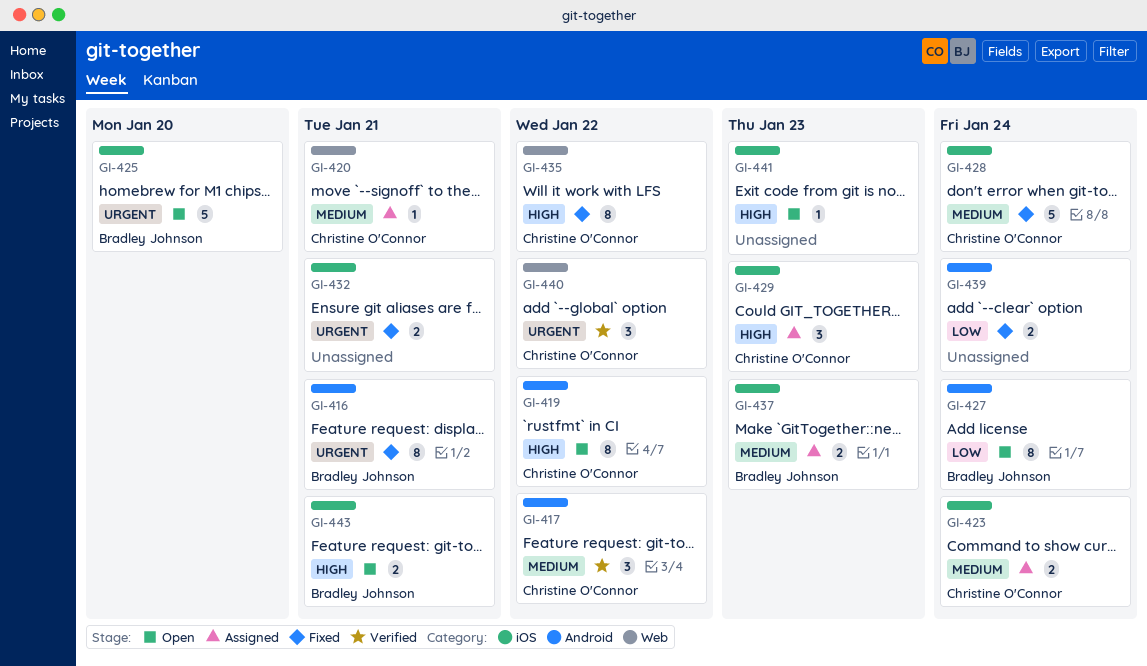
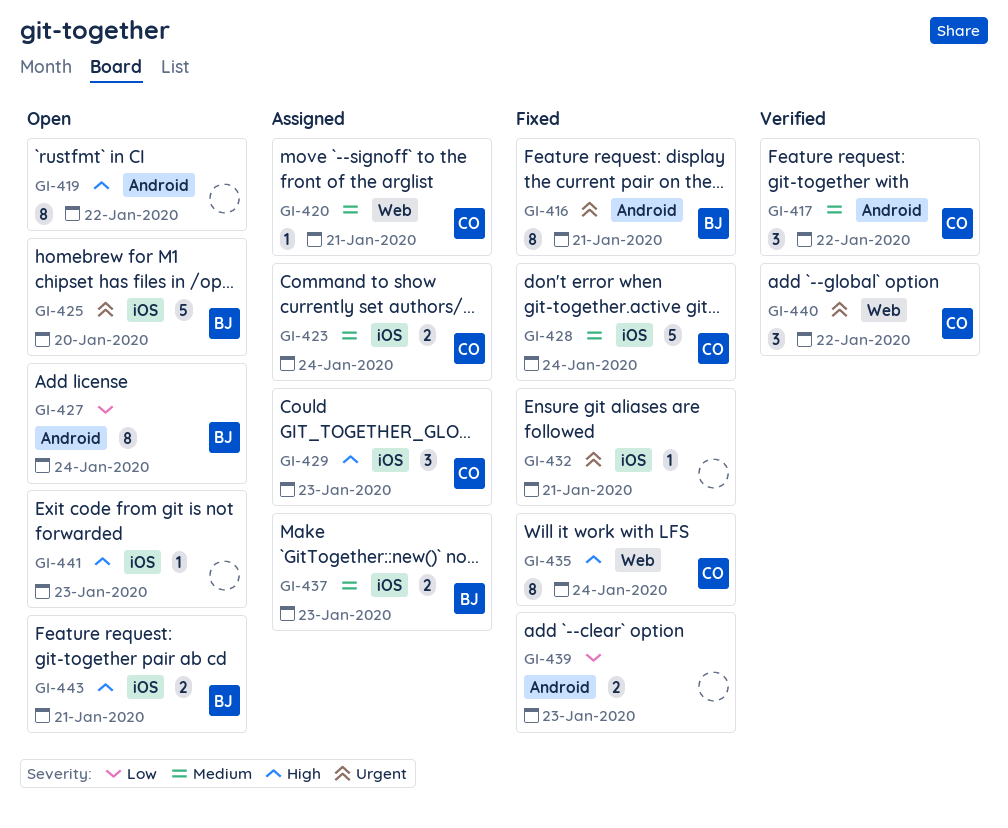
GI-419, owner: Christine O'Connor -> none
GI-432, estimate: 2 -> 1
GI-435, due: Jan 22 -> Jan 24
GI-439, due: Jan 24 -> Jan 23

